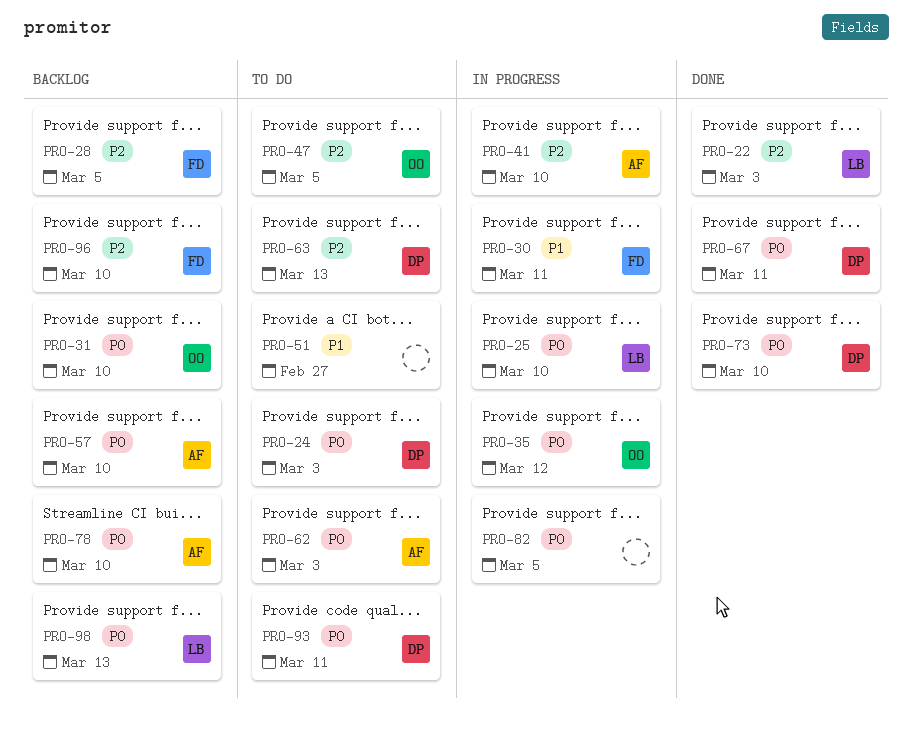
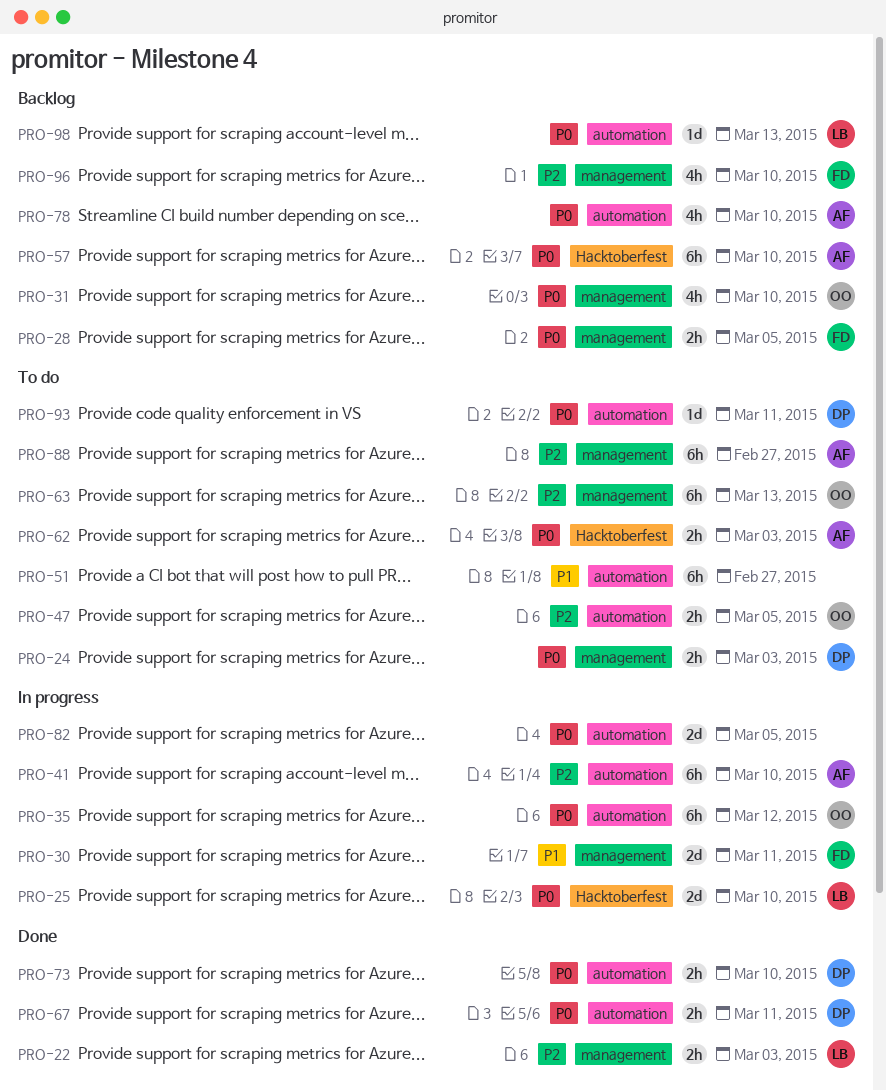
PRO-28, priority: P2 -> P0
PRO-63, owner: DP -> OO
PRO-88: none -> present

